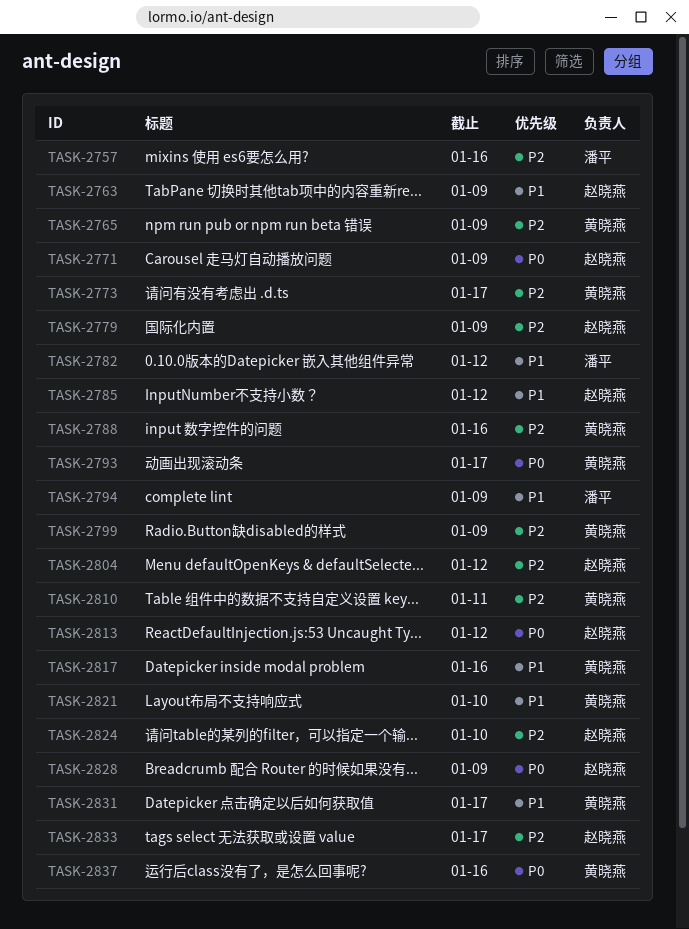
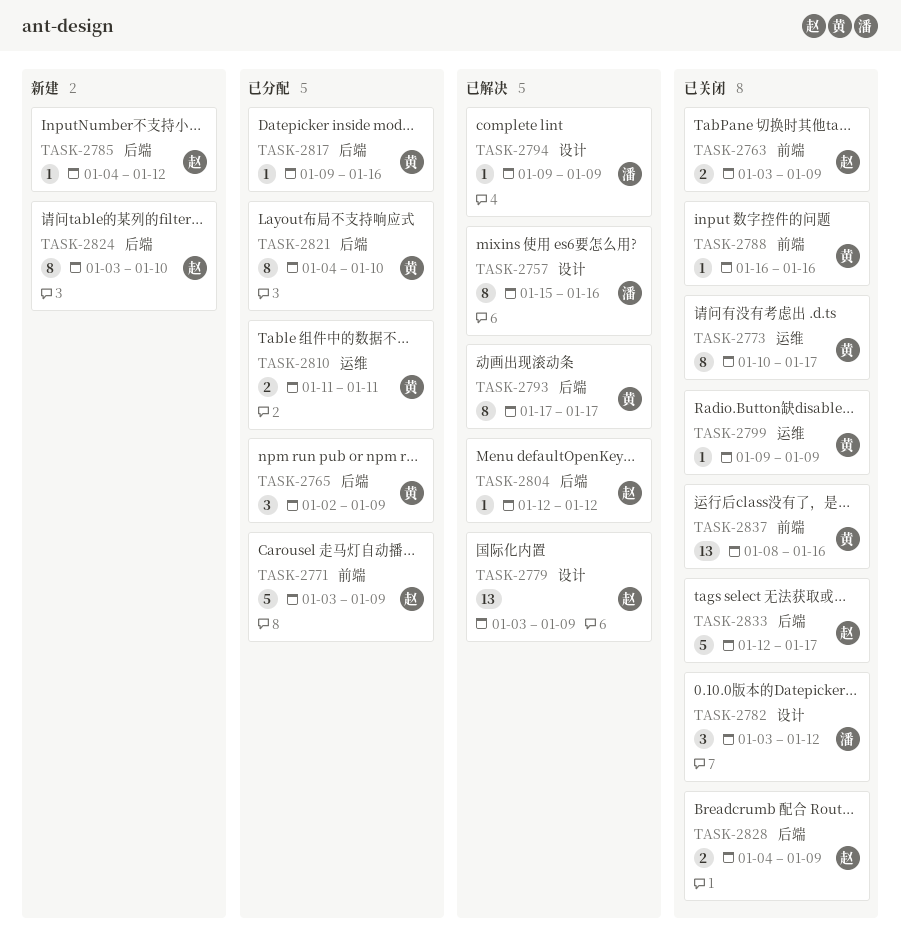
TASK-2813: present -> none
TASK-2831: present -> none

